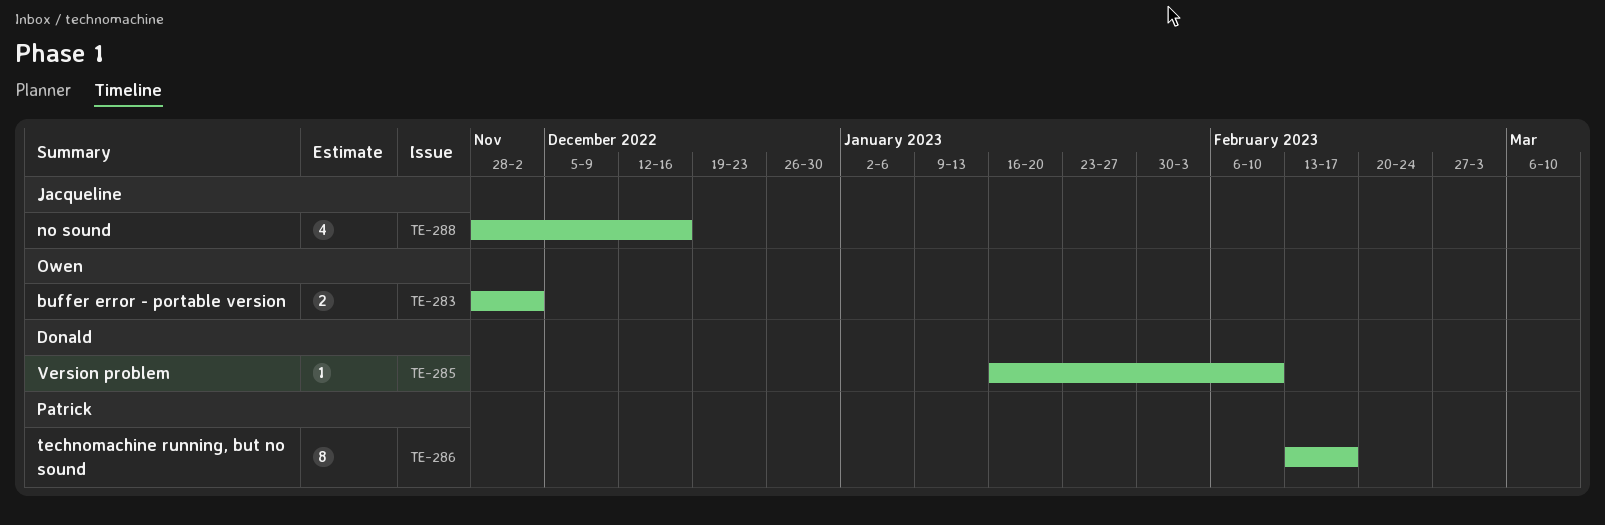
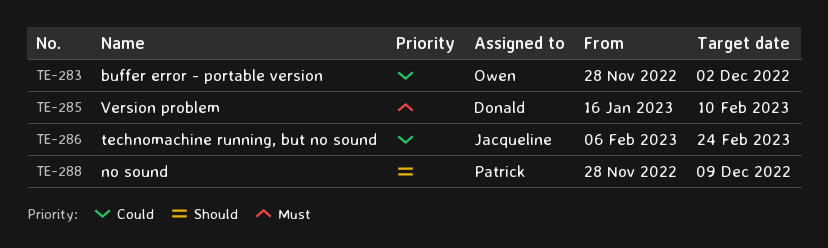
TE-286, owner: Patrick -> Jacqueline
TE-286, start: Feb 13 -> Feb 6
TE-286, due: Feb 17 -> Feb 24
TE-288, owner: Jacqueline -> Patrick
TE-288, due: Dec 16 -> Dec 9

